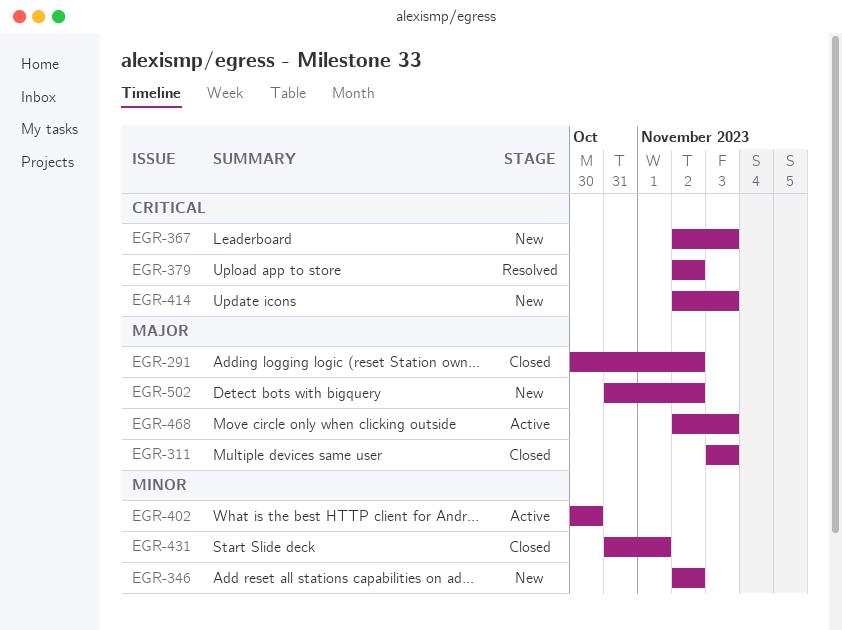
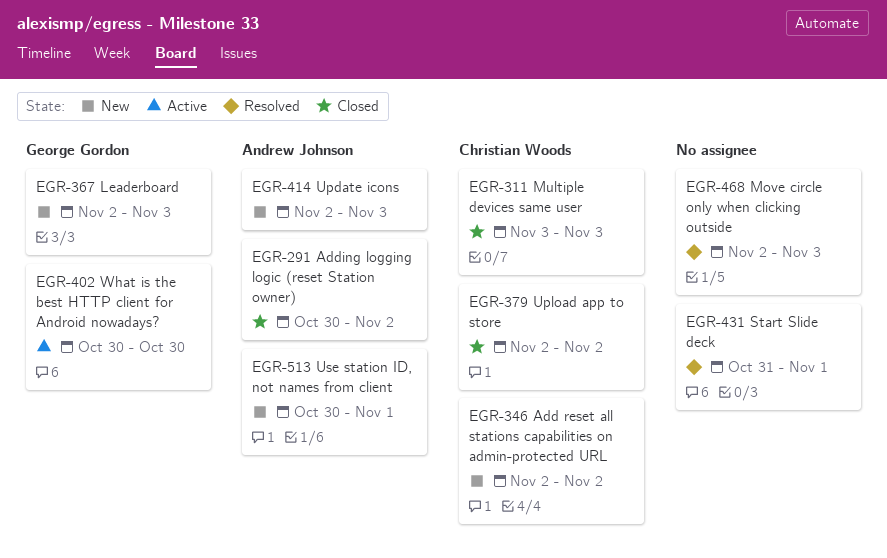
EGR-379, status: Resolved -> Closed
EGR-431, status: Closed -> Resolved
EGR-468, status: Active -> Resolved
EGR-502: present -> none
EGR-513: none -> present

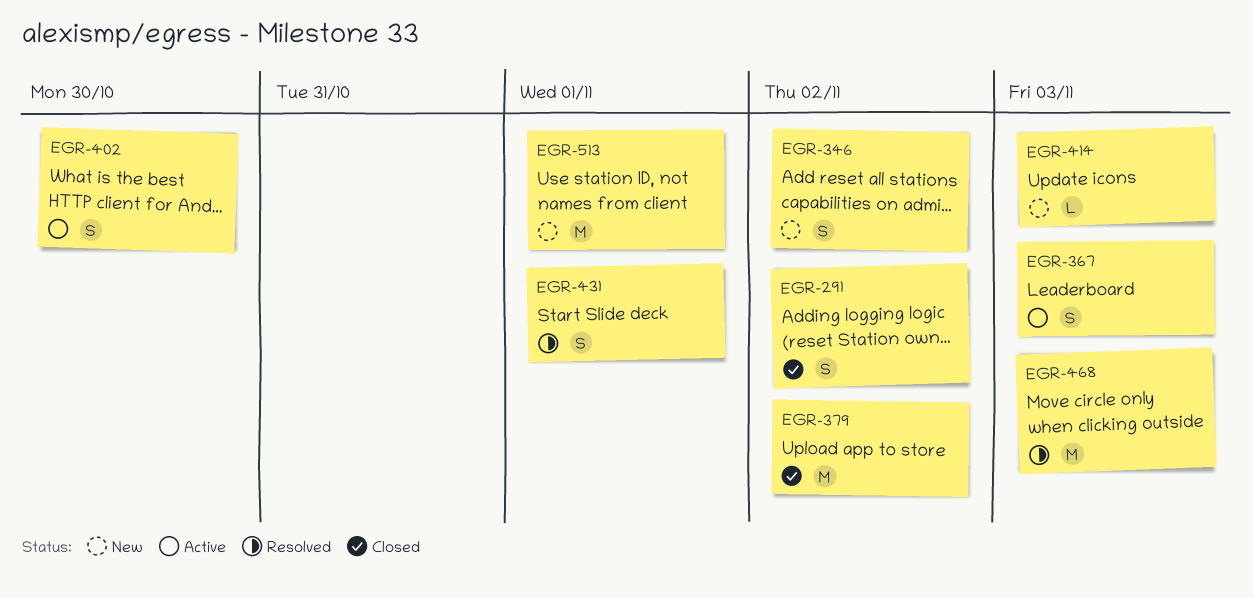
EGR-311: present -> none
EGR-367, status: New -> Active

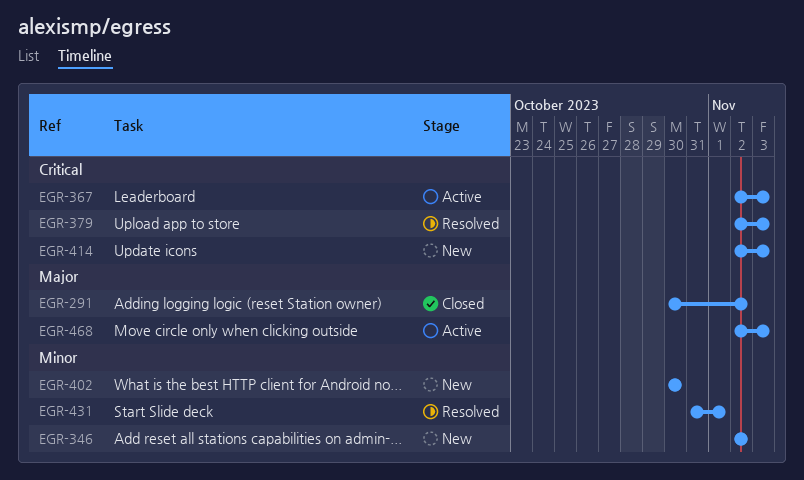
EGR-379, status: Closed -> Resolved
EGR-379, due: Nov 2 -> Nov 3
EGR-402, status: Active -> New
EGR-468, status: Resolved -> Active
EGR-513: present -> none

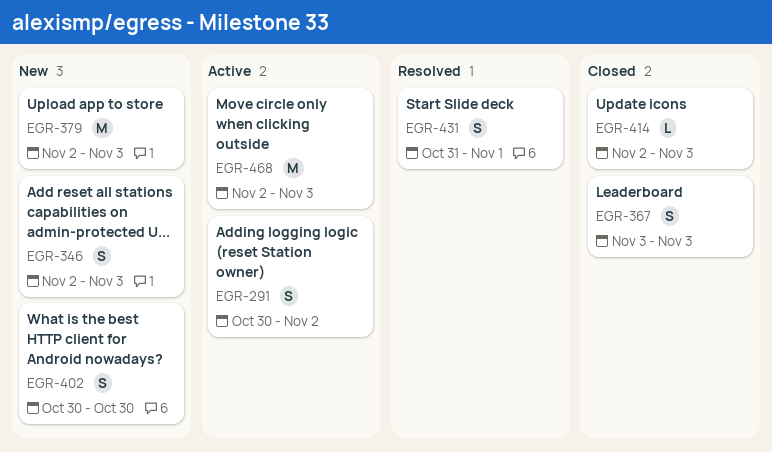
EGR-291, status: Closed -> Active
EGR-346, due: Nov 2 -> Nov 3
EGR-367, status: Active -> Closed
EGR-367, start: Nov 2 -> Nov 3
EGR-379, status: Resolved -> New
EGR-414, status: New -> Closed

